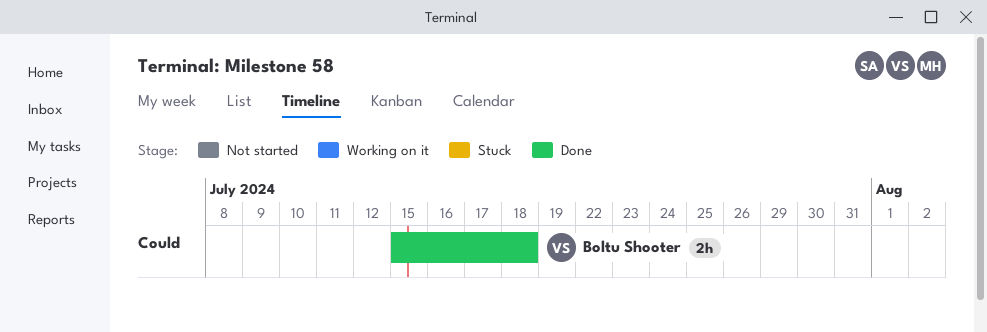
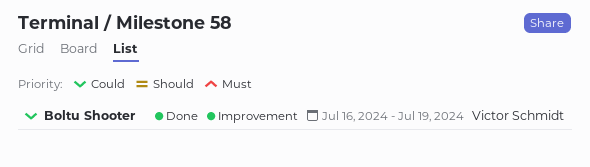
Boltu Shooter, start: Jul 15 -> Jul 16
Boltu Shooter, due: Jul 18 -> Jul 19

